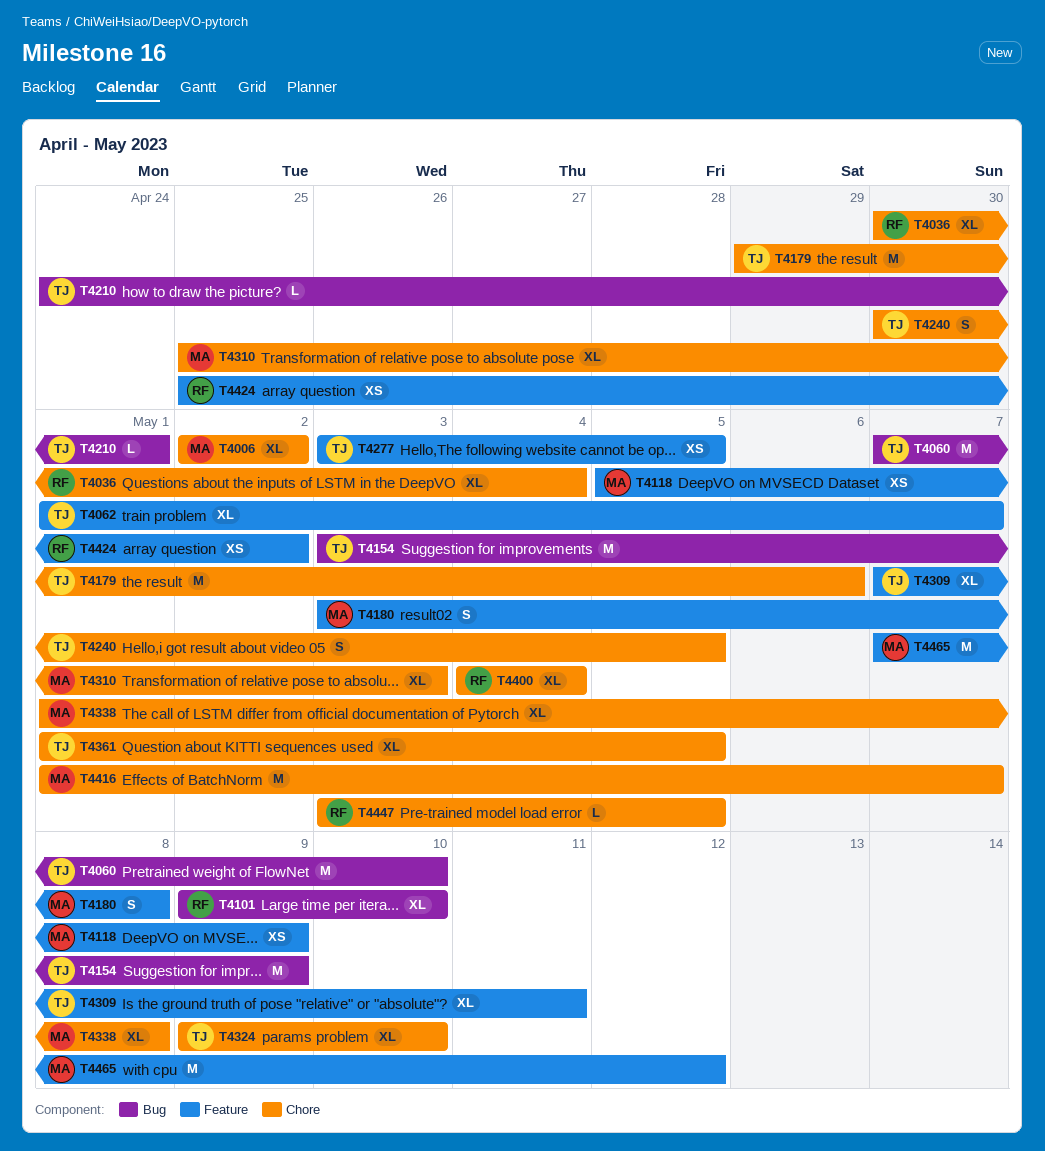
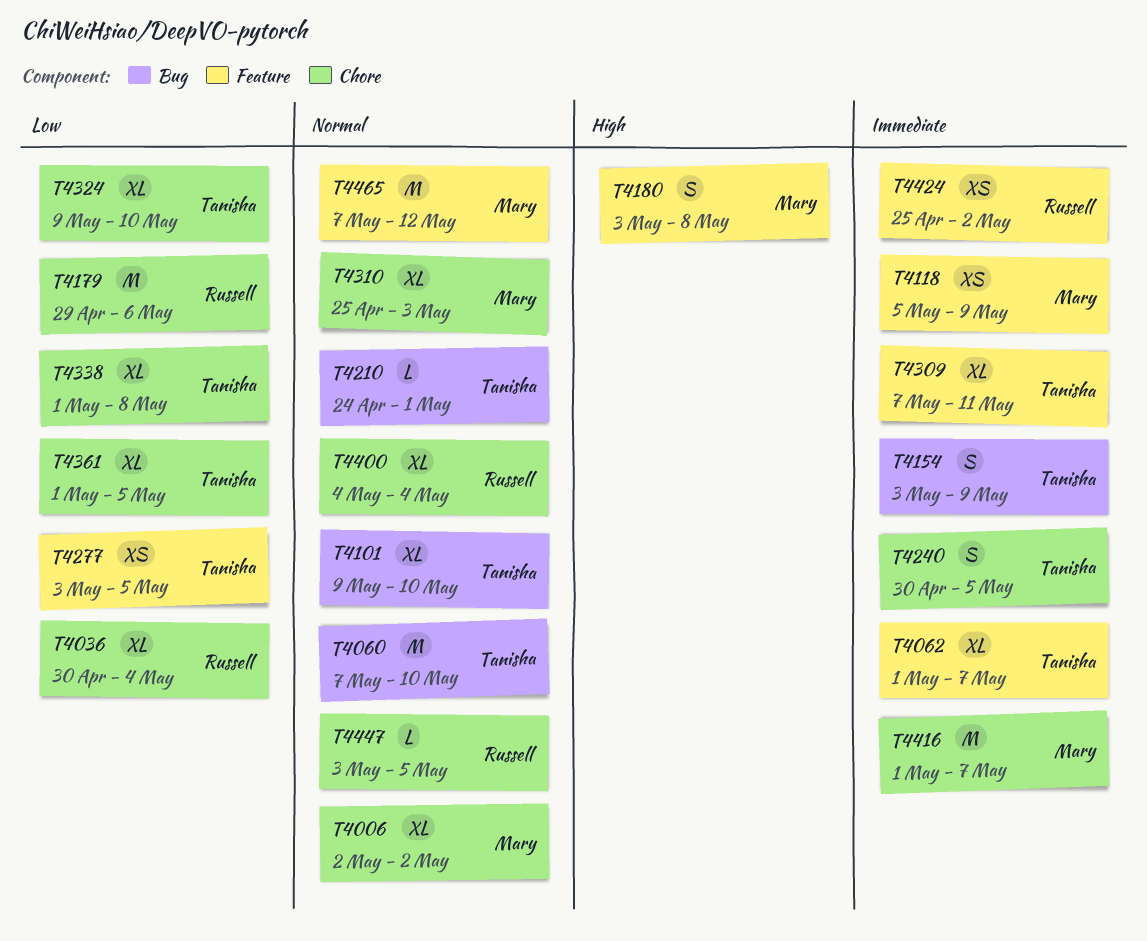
T4101, owner: Russell -> Tanisha
T4154, estimate: M -> S
T4179, owner: Tanisha -> Russell
T4338, owner: Mary -> Tanisha

